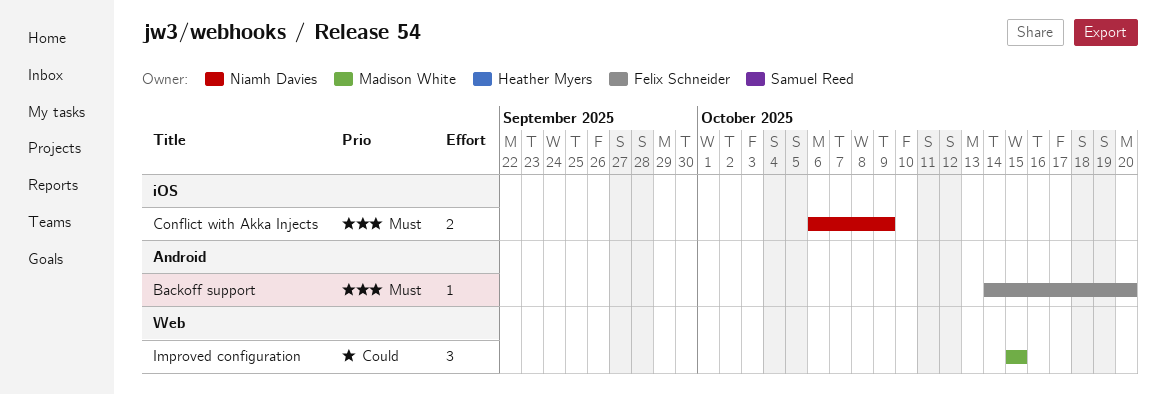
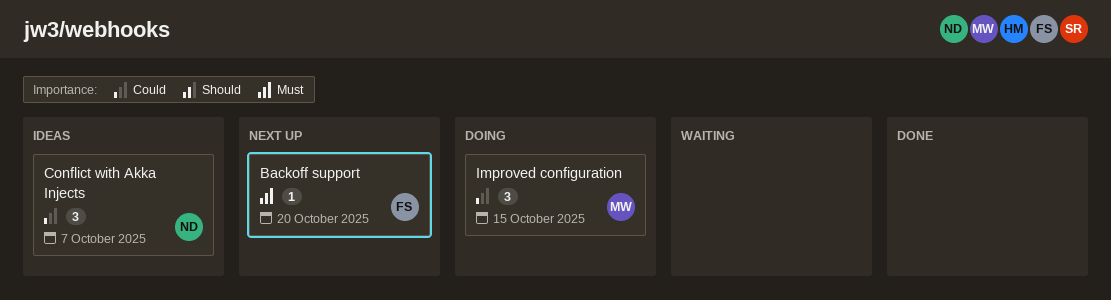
Conflict with Akka Injects, priority: Must -> Could
Conflict with Akka Injects, estimate: 2 -> 3
Conflict with Akka Injects, due: Oct 9 -> Oct 7

